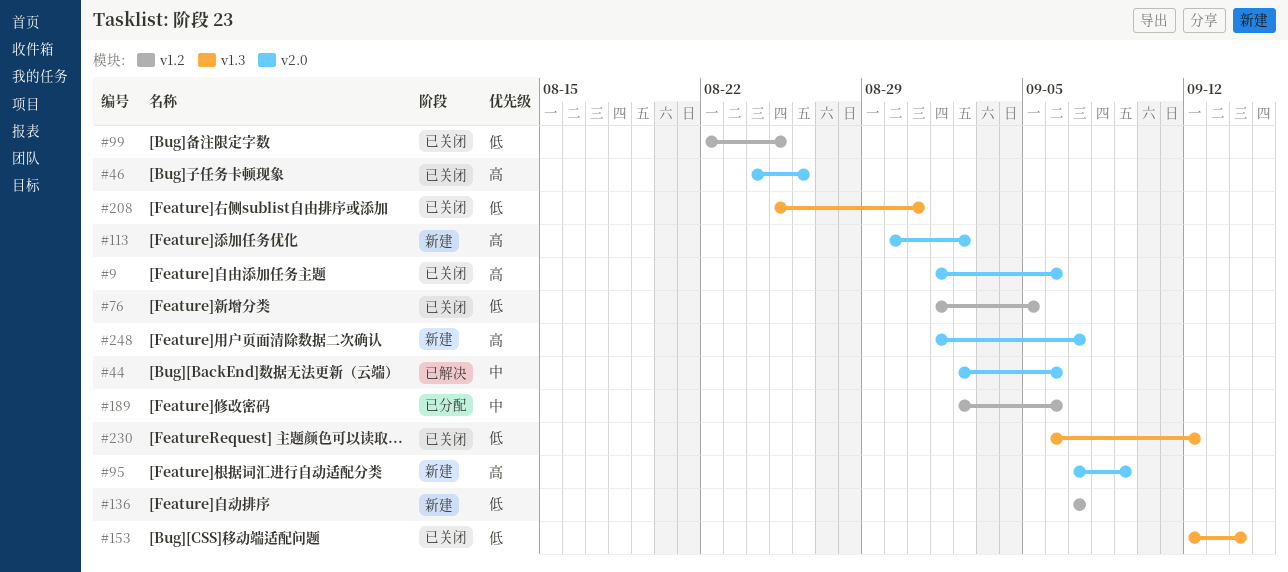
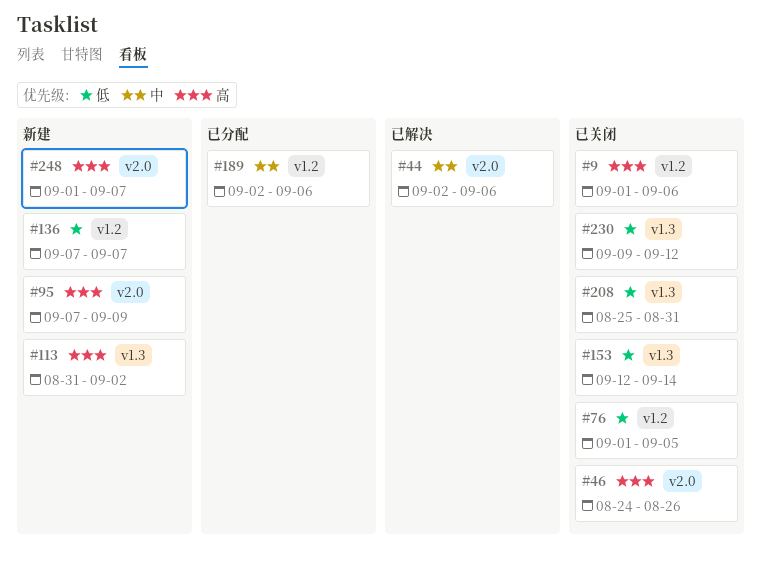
#9, label: v2.0 -> v1.2
#99: present -> none
#113, label: v2.0 -> v1.3
#113, start: Aug 30 -> Aug 31
#230, start: Sep 6 -> Sep 9

